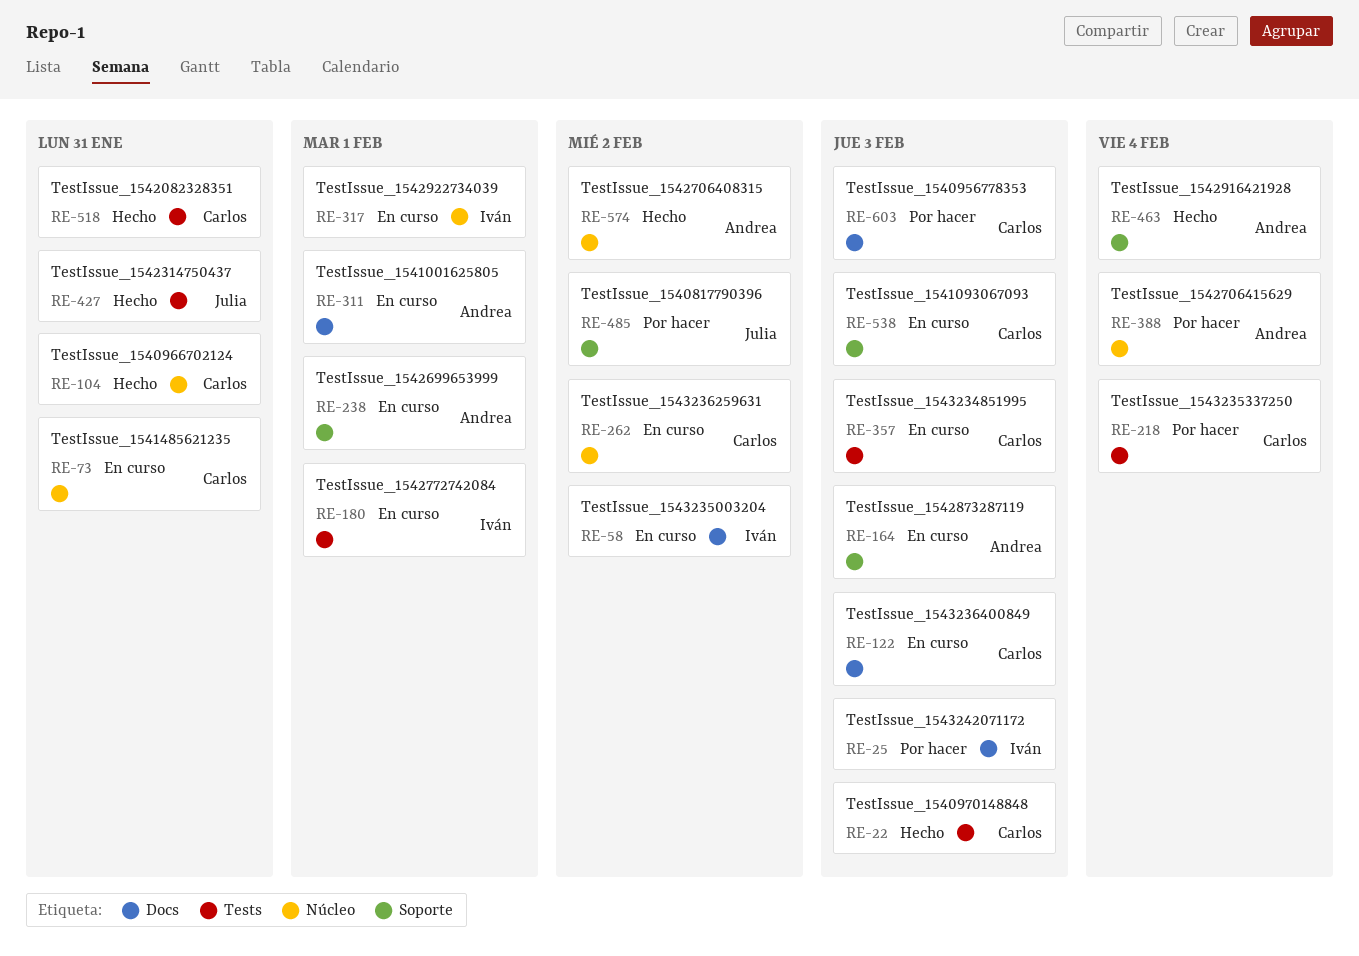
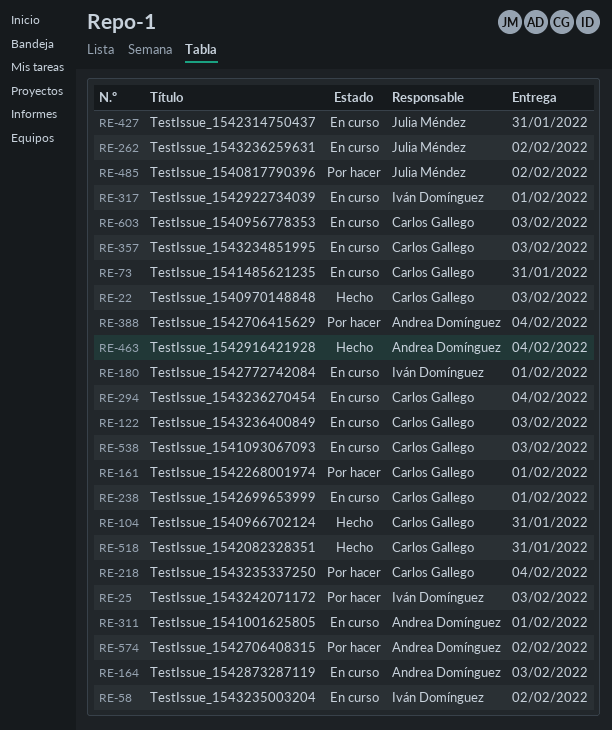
RE-161: none -> present
RE-238, owner: Andrea Domínguez -> Carlos Gallego
RE-262, owner: Carlos Gallego -> Julia Méndez
RE-294: none -> present
RE-427, status: Hecho -> En curso
RE-574, status: Hecho -> Por hacer
RE-603, status: Por hacer -> En curso

